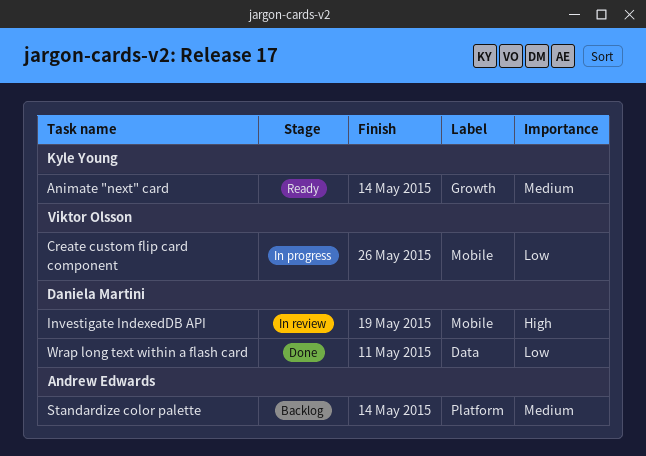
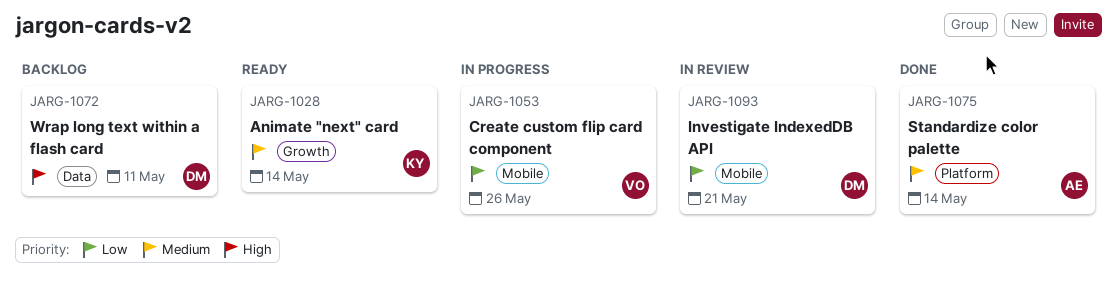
Investigate IndexedDB API, priority: High -> Low
Investigate IndexedDB API, due: May 19 -> May 21
Standardize color palette, status: Backlog -> Done
Wrap long text within a flash card, status: Done -> Backlog
Wrap long text within a flash card, priority: Low -> High

